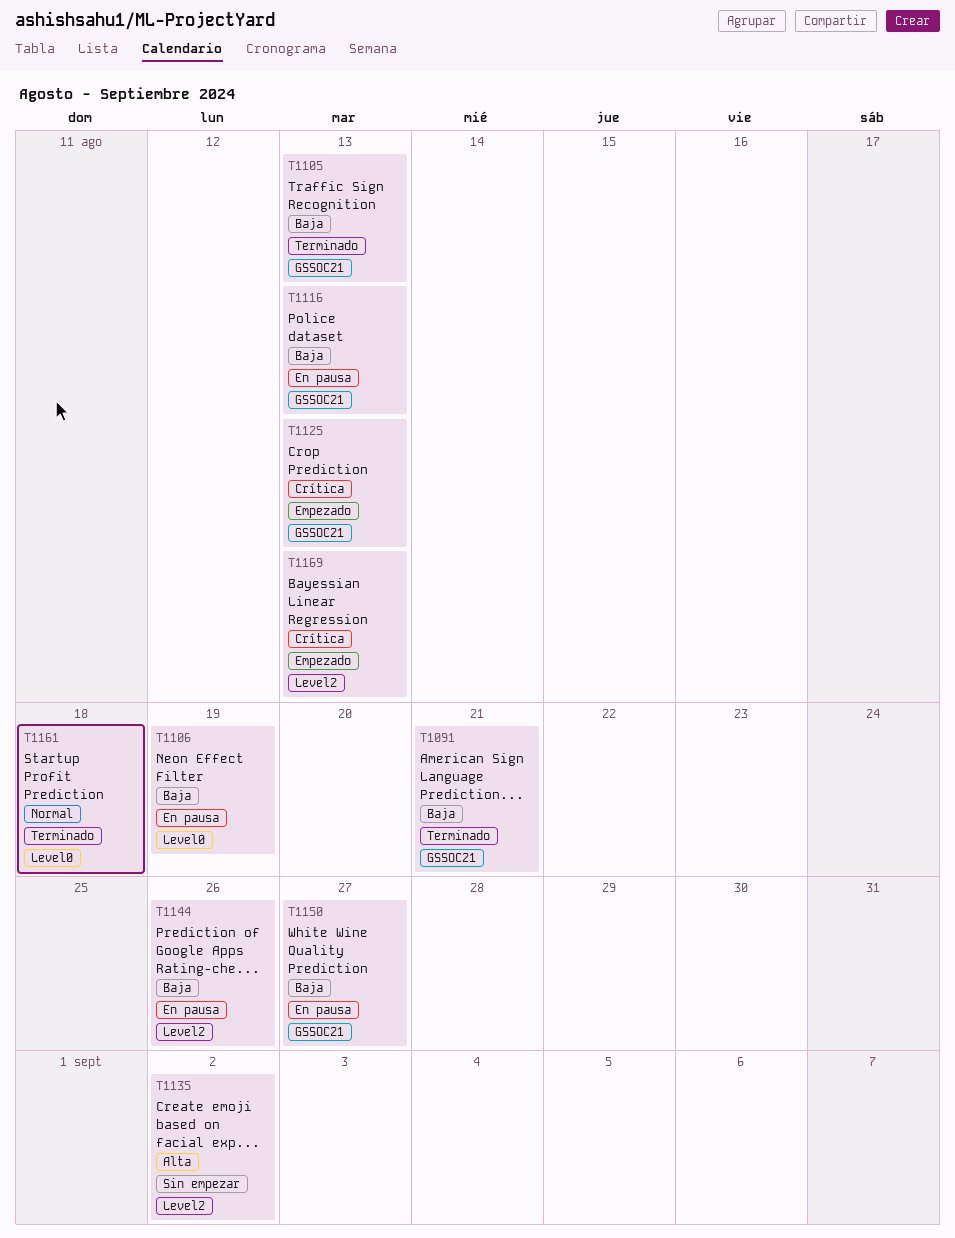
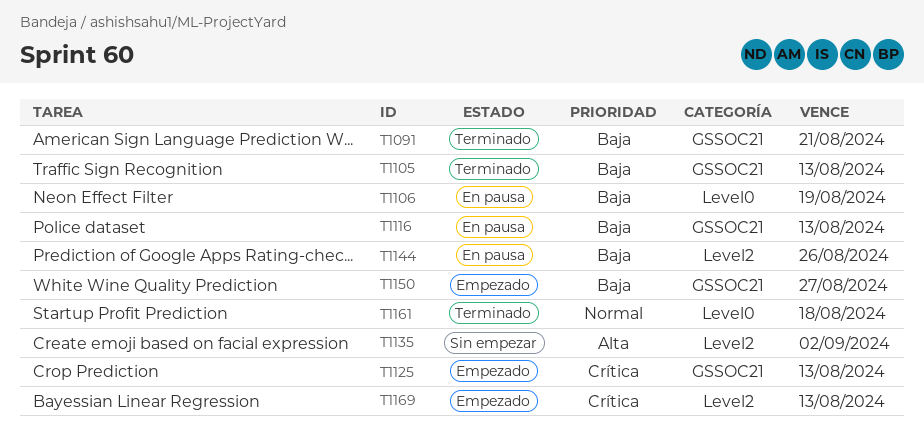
T1150, status: En pausa -> Empezado

